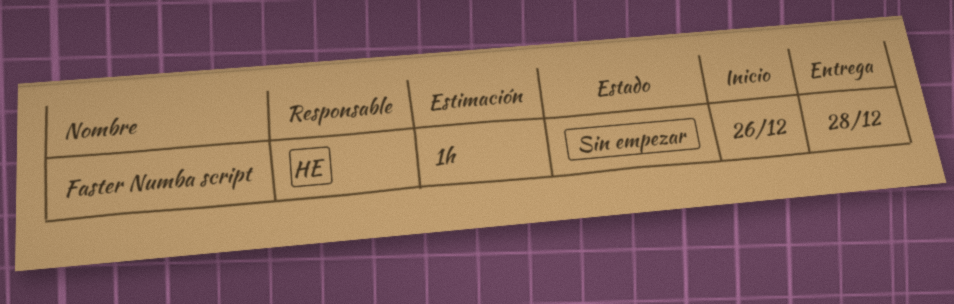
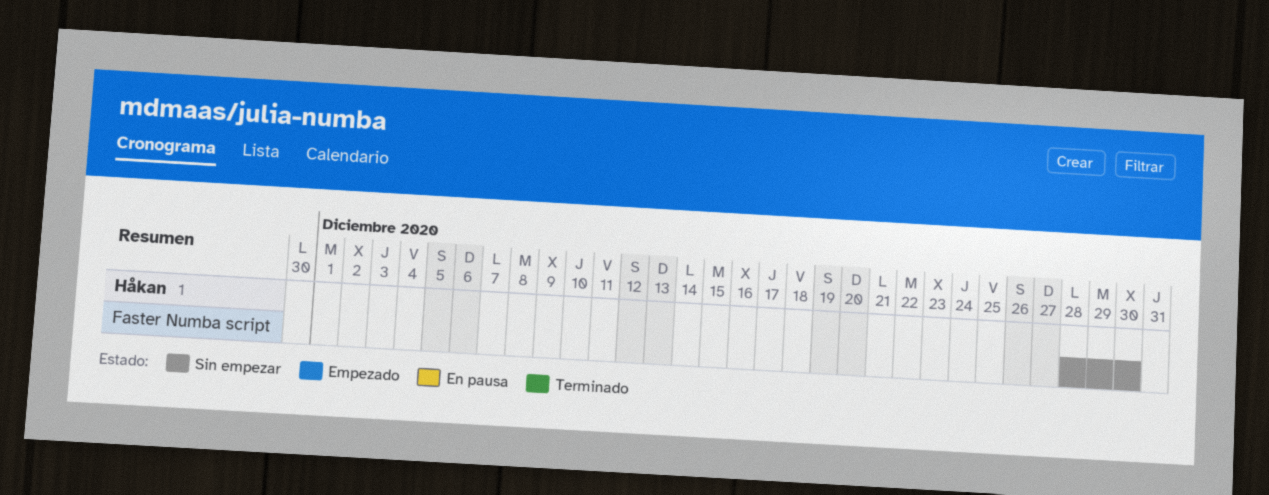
Faster Numba script, start: Dec 26 -> Dec 28
Faster Numba script, due: Dec 28 -> Dec 30

